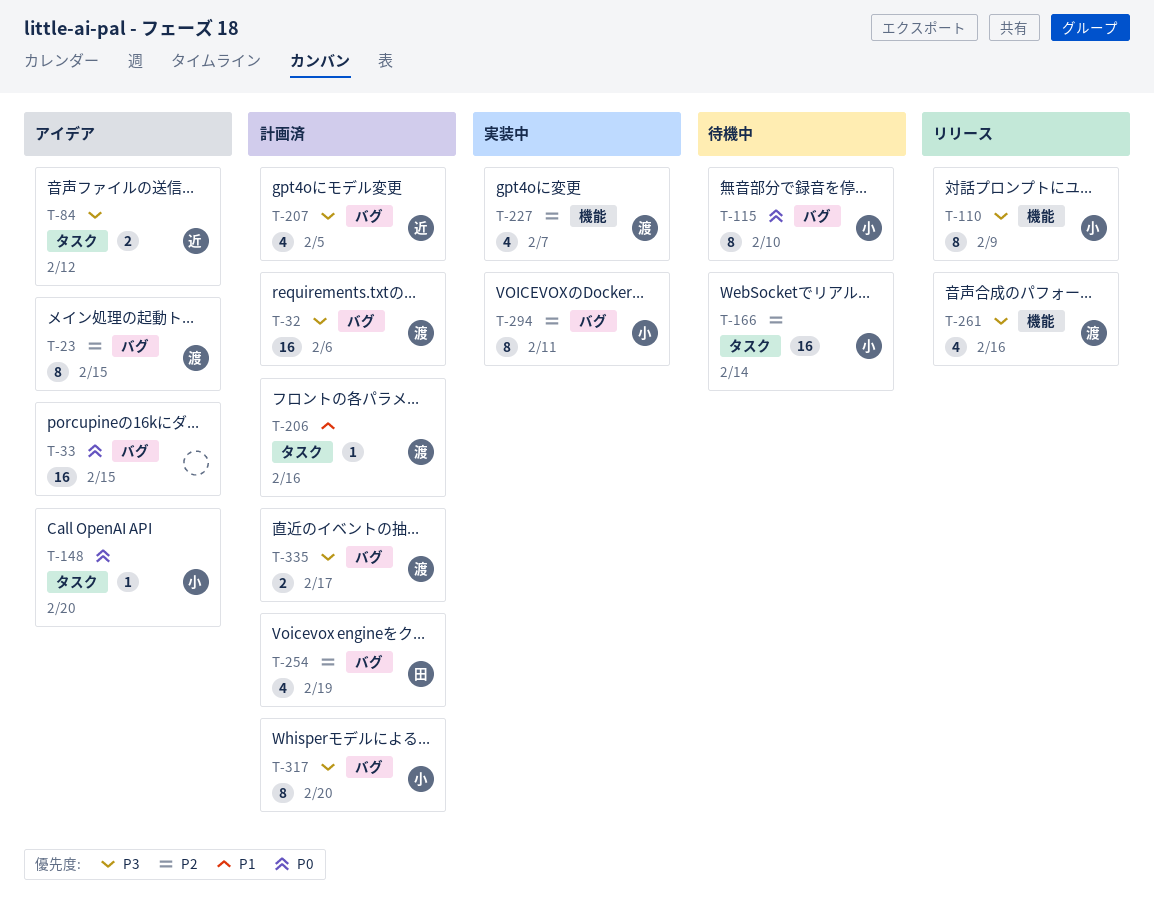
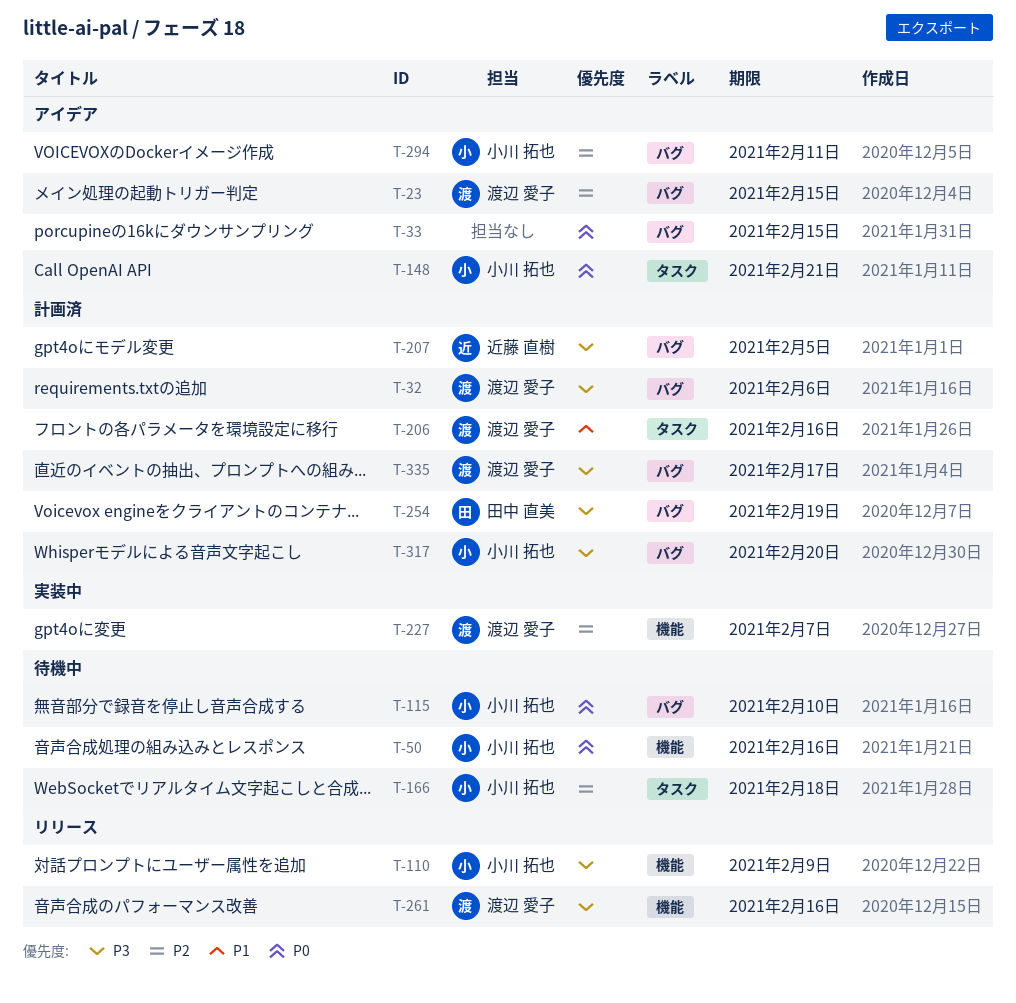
T-50: none -> present
T-84: present -> none
T-148, due: Feb 20 -> Feb 21
T-166, due: Feb 14 -> Feb 18
T-254, priority: P2 -> P3
T-294, status: 実装中 -> アイデア

